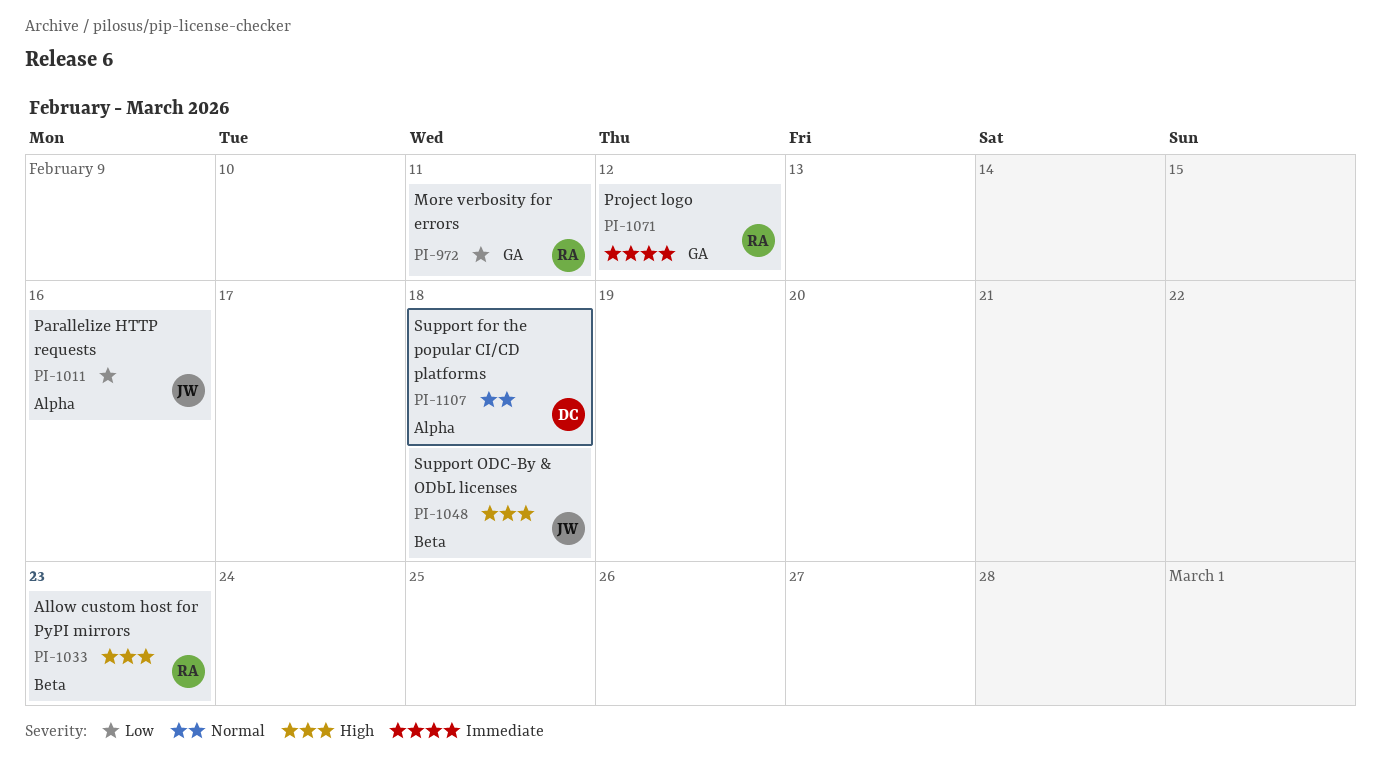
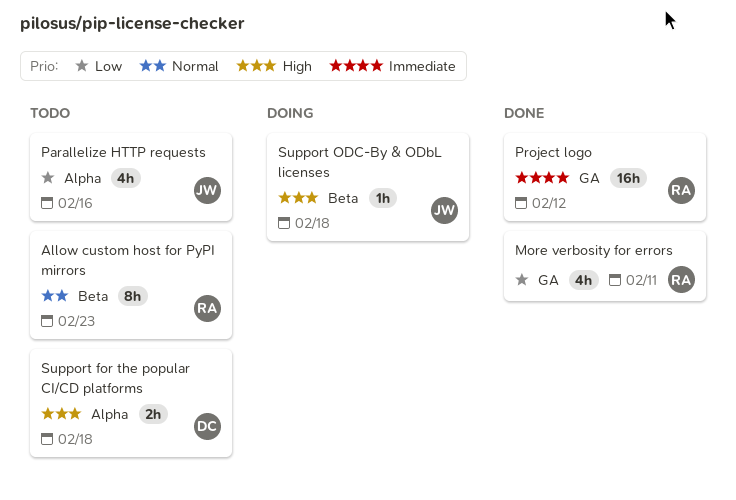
Allow custom host for PyPI mirrors, priority: High -> Normal
Support for the popular CI/CD platforms, priority: Normal -> High

